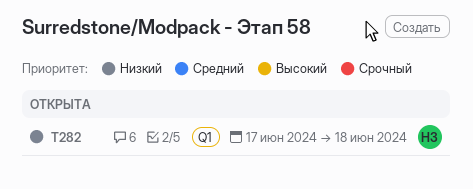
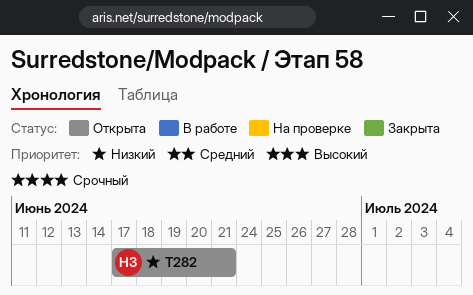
T282, due: Jun 18 -> Jun 21

